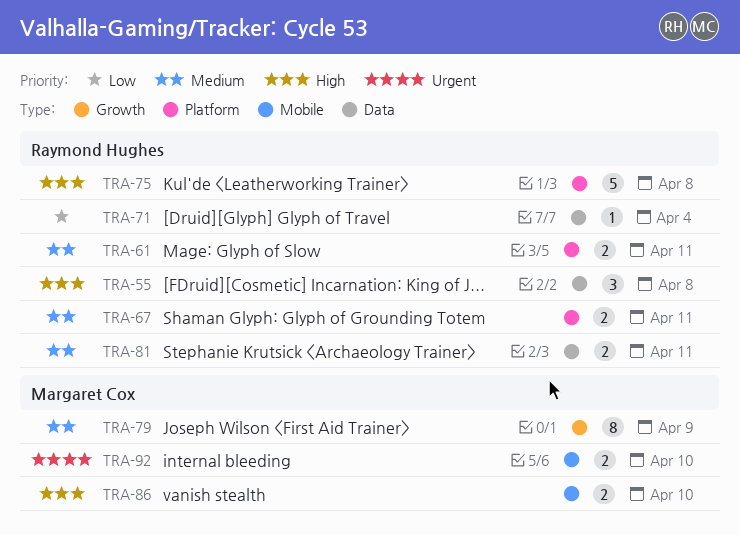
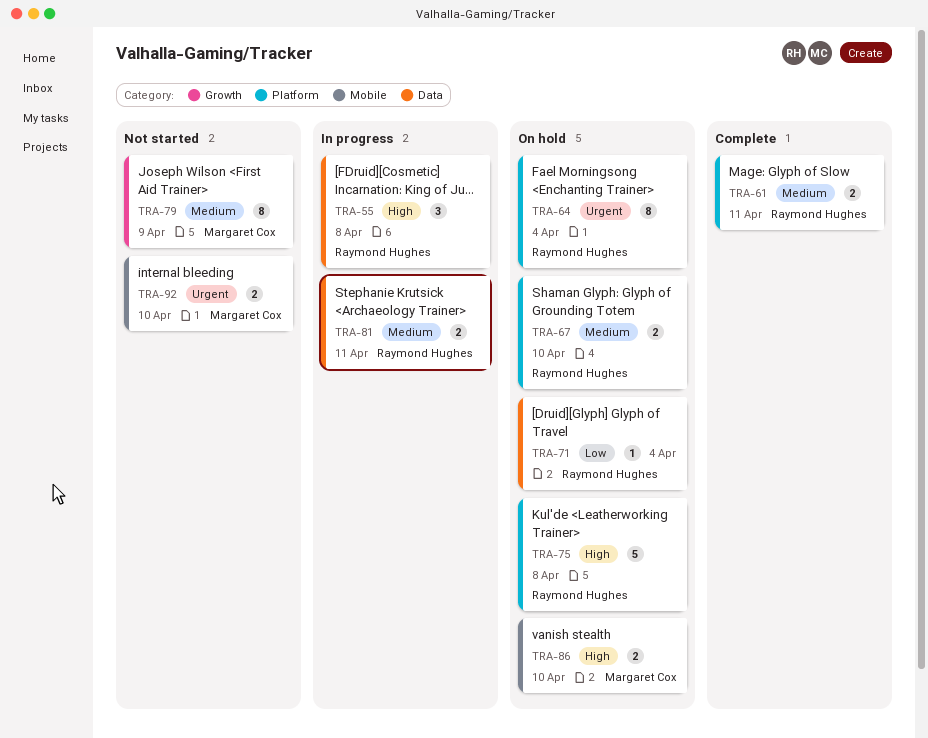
TRA-64: none -> present
TRA-67, due: Apr 11 -> Apr 10

